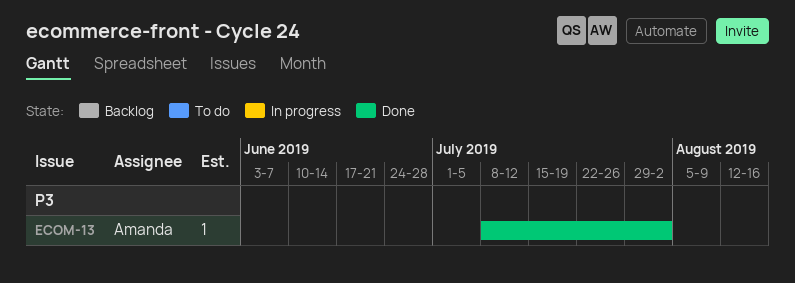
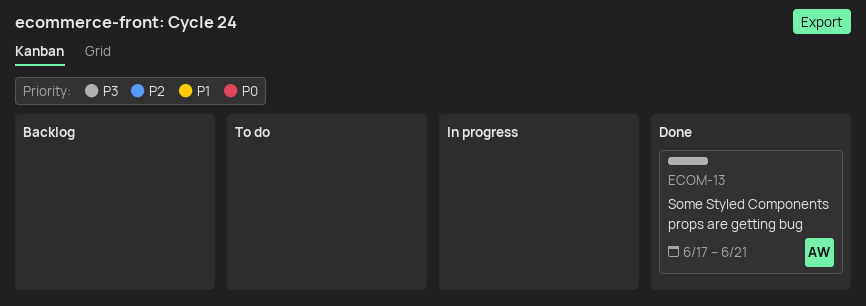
ECOM-13, start: Jul 8 -> Jun 17
ECOM-13, due: Aug 2 -> Jun 21

